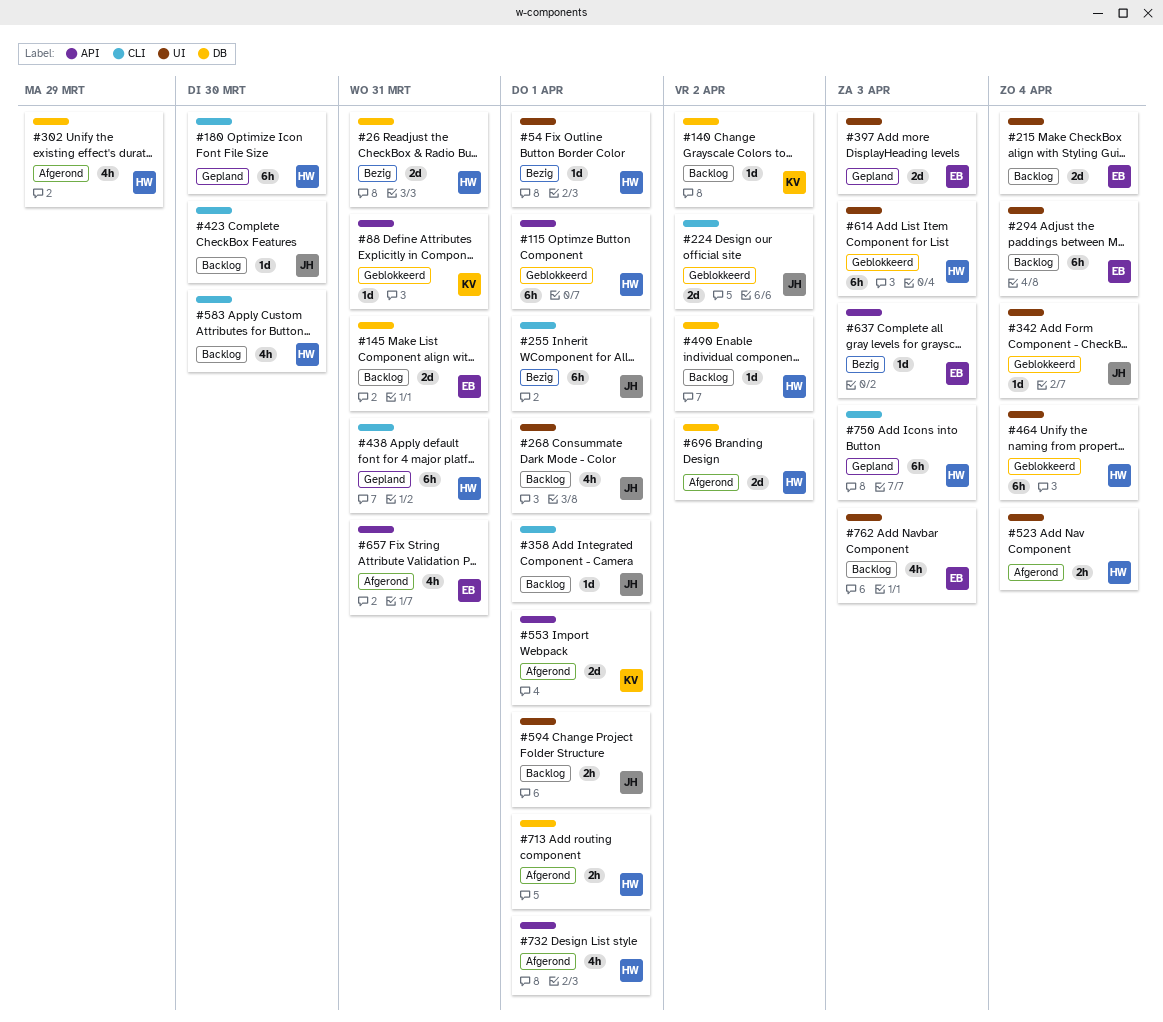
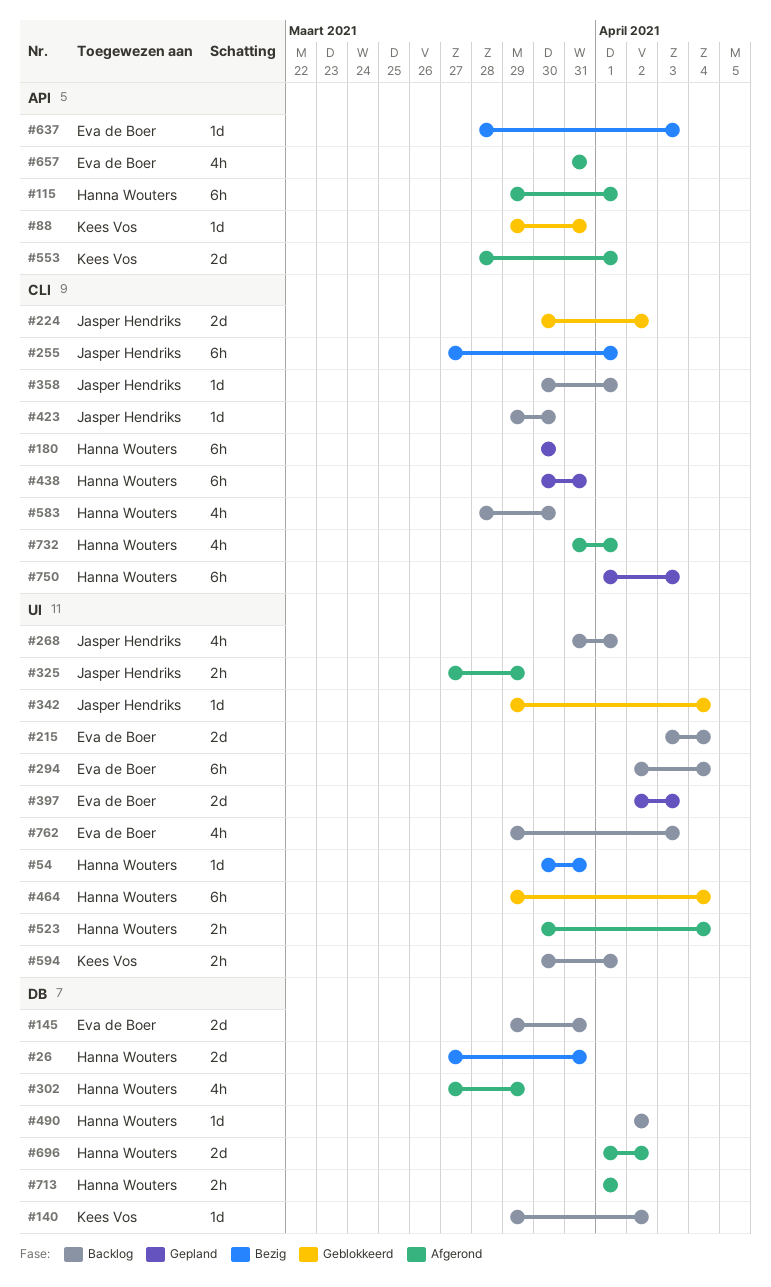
#54, due: Apr 1 -> Mar 31
#115, status: Geblokkeerd -> Afgerond
#325: none -> present
#594, owner: Jasper Hendriks -> Kees Vos
#614: present -> none
#732, label: API -> CLI

